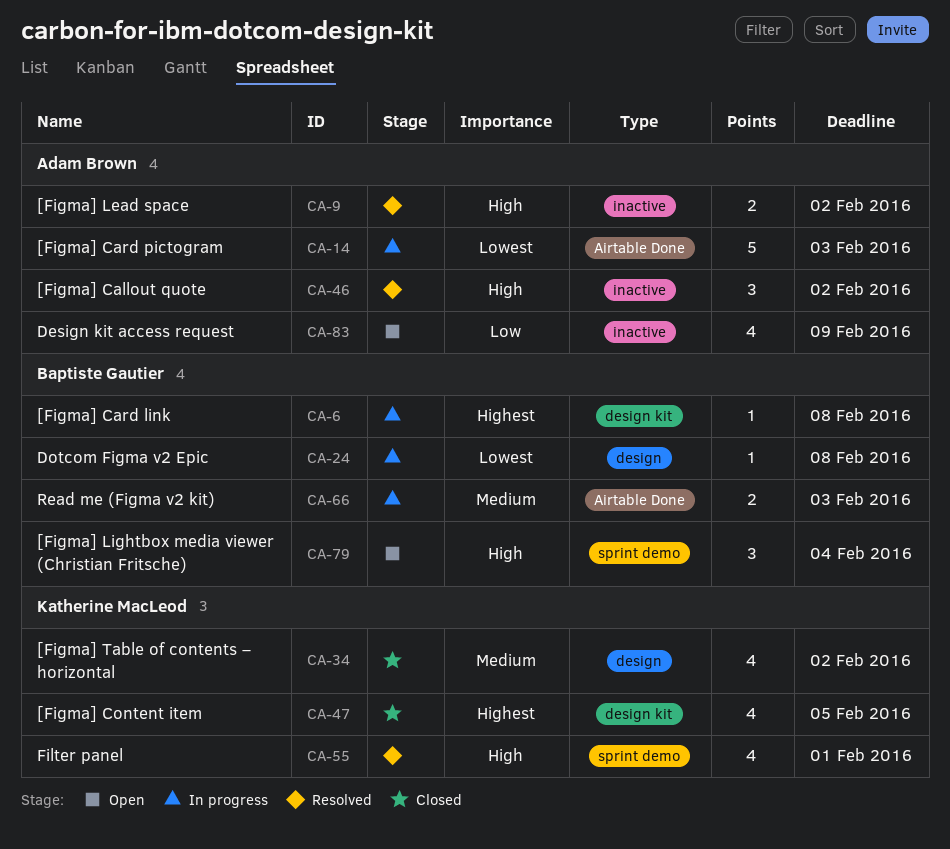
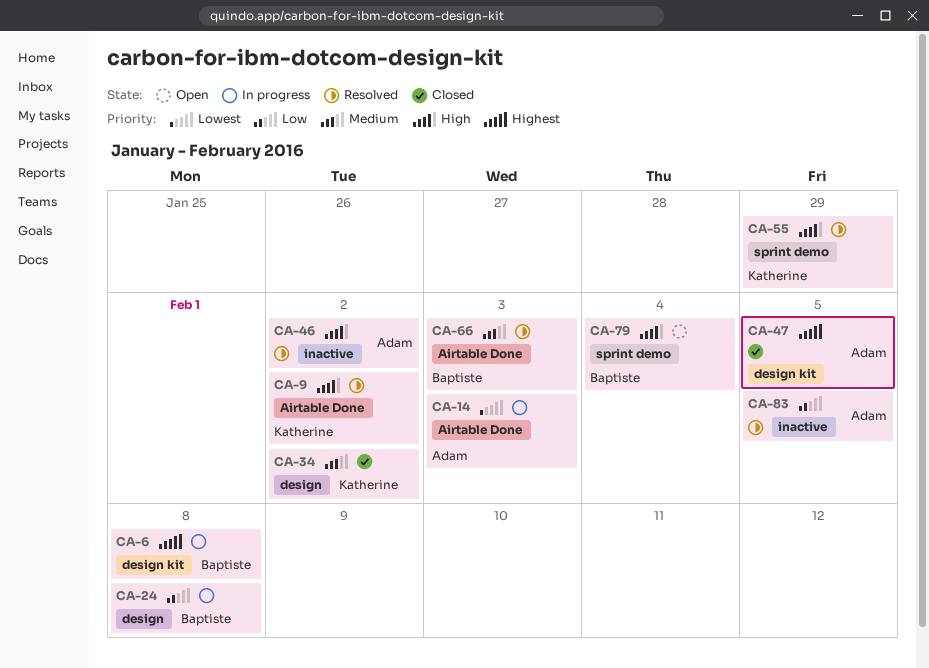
CA-9, owner: Adam Brown -> Katherine MacLeod
CA-9, label: inactive -> Airtable Done
CA-24, priority: Lowest -> Low
CA-47, owner: Katherine MacLeod -> Adam Brown
CA-55, due: Feb 1 -> Jan 29
CA-66, status: In progress -> Resolved
CA-83, status: Open -> Resolved
CA-83, due: Feb 9 -> Feb 5

